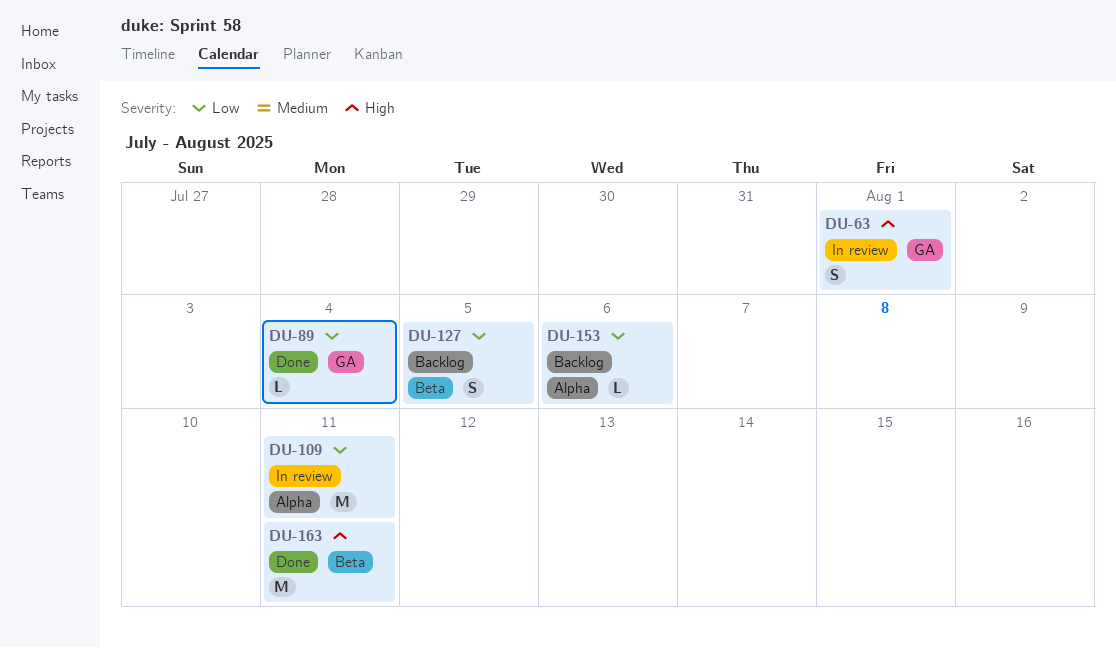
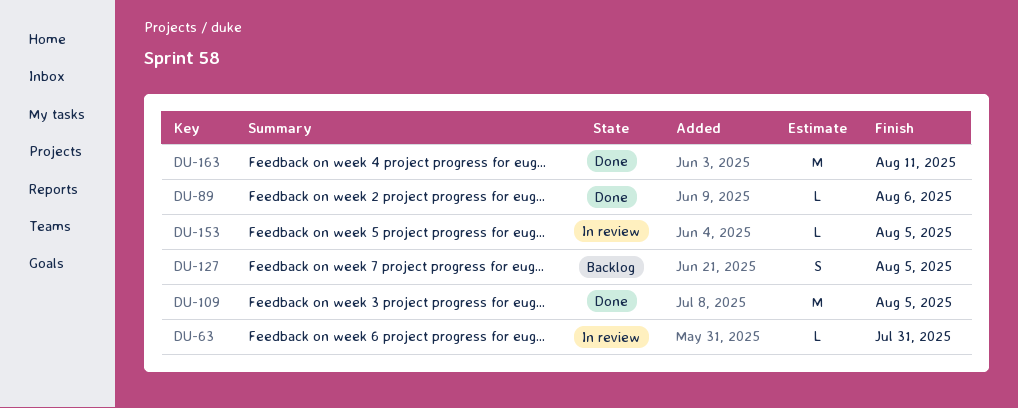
DU-63, estimate: S -> L
DU-63, due: Aug 1 -> Jul 31
DU-89, due: Aug 4 -> Aug 6
DU-109, status: In review -> Done
DU-109, due: Aug 11 -> Aug 5
DU-153, status: Backlog -> In review
DU-153, due: Aug 6 -> Aug 5

